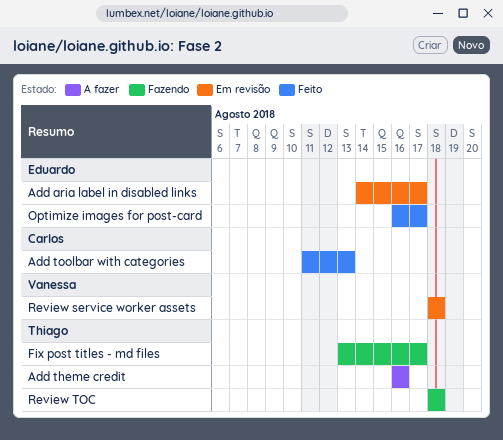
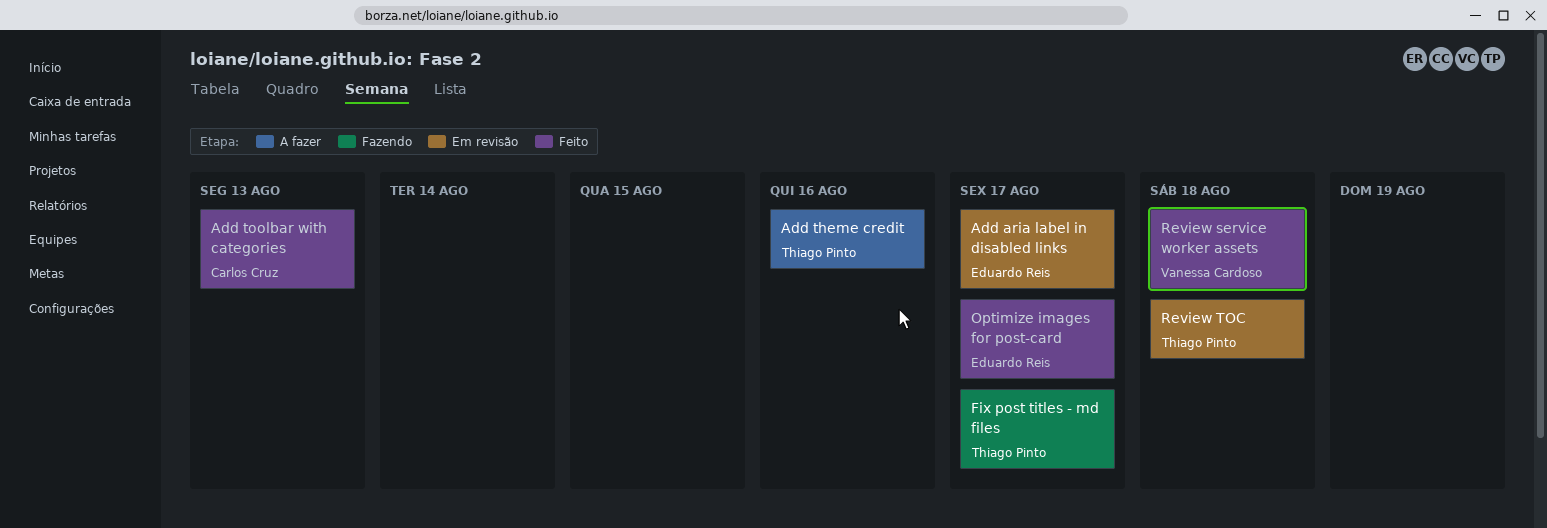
Review service worker assets, status: Em revisão -> Feito
Review TOC, status: Fazendo -> Em revisão

